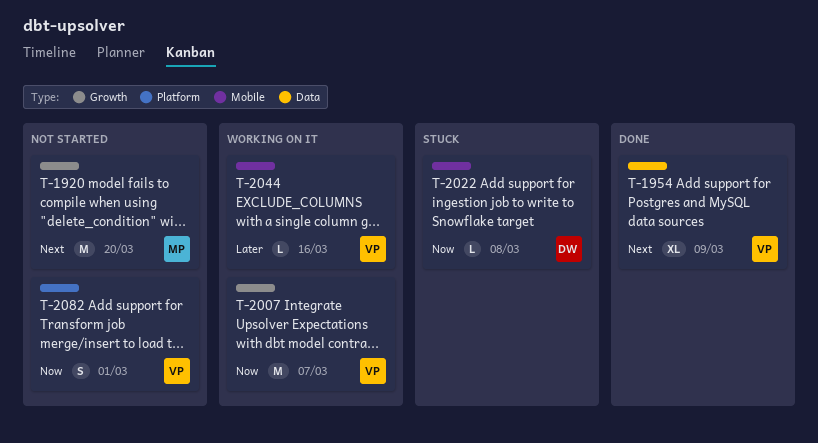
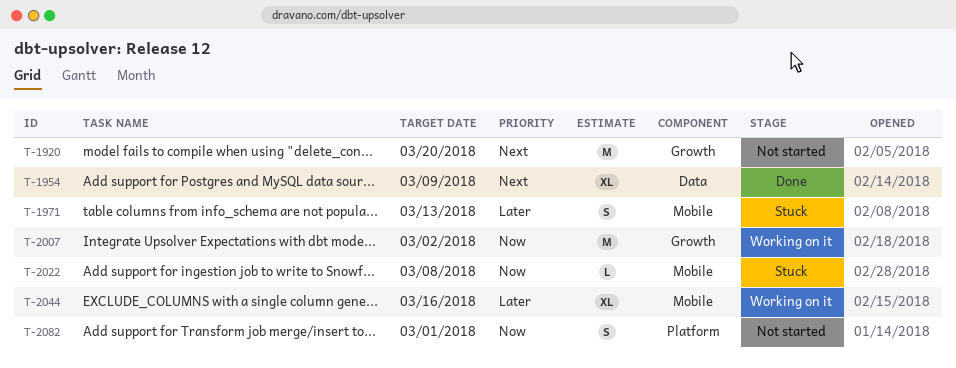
T-1971: none -> present
T-2007, due: Mar 7 -> Mar 2
T-2044, estimate: L -> XL

